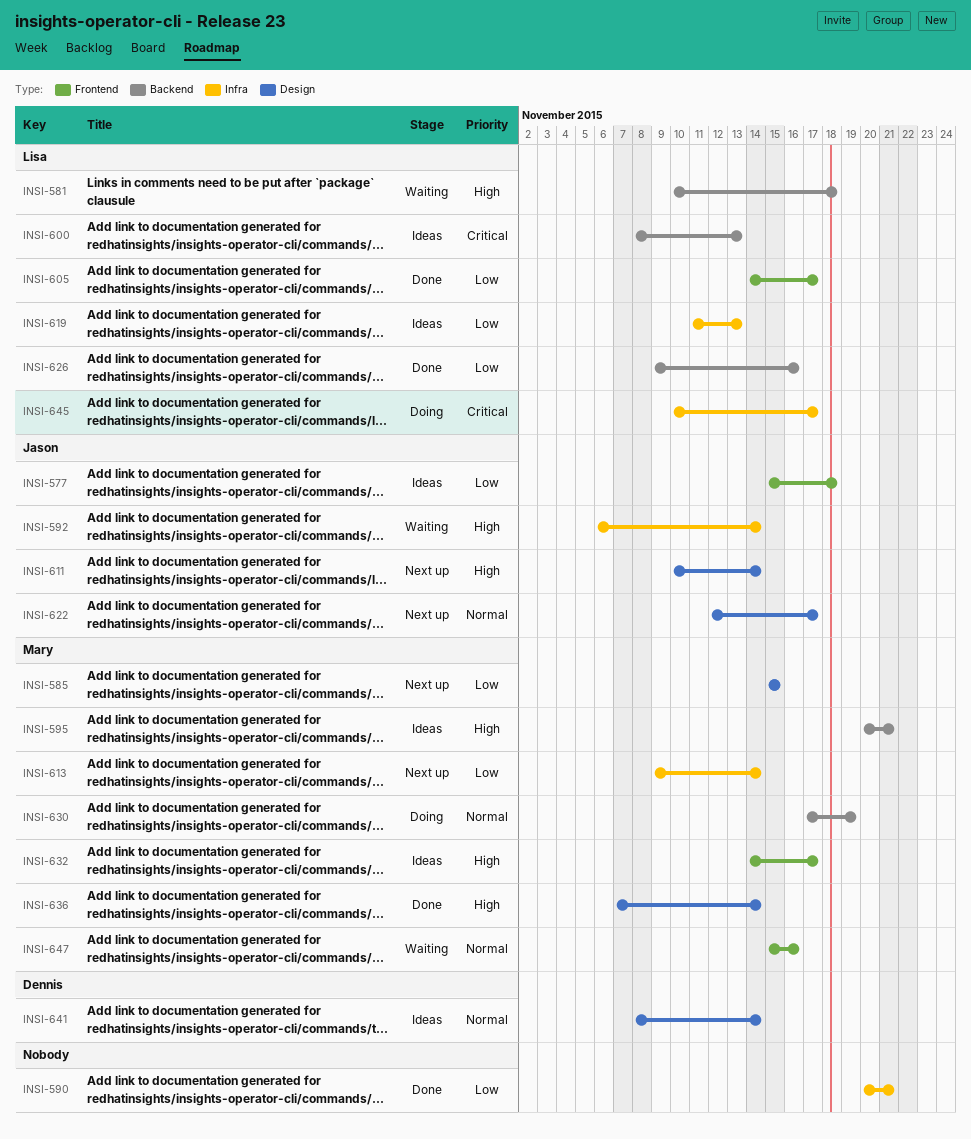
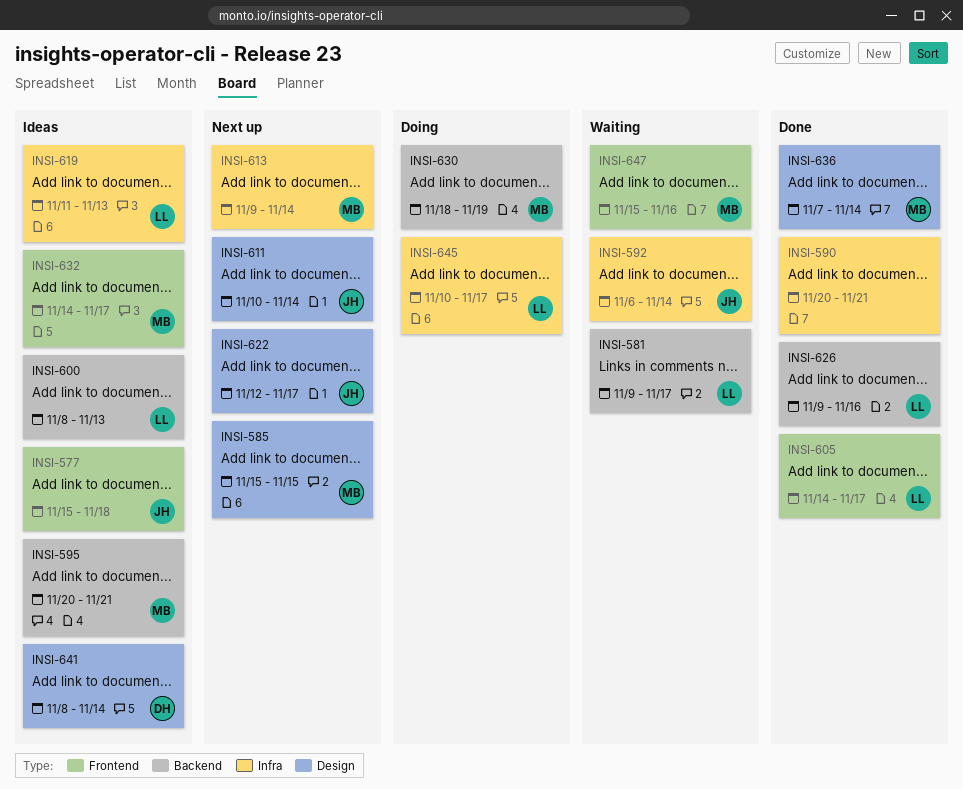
INSI-581, start: Nov 10 -> Nov 9
INSI-581, due: Nov 18 -> Nov 17
INSI-630, start: Nov 17 -> Nov 18

